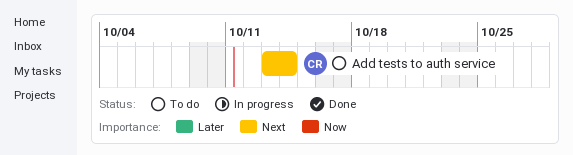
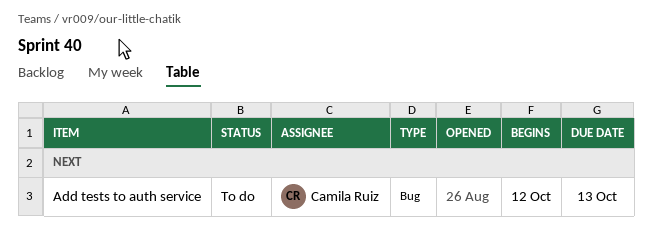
Add tests to auth service, start: Oct 13 -> Oct 12
Add tests to auth service, due: Oct 14 -> Oct 13

